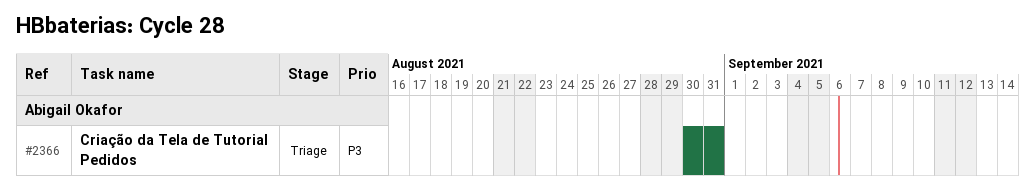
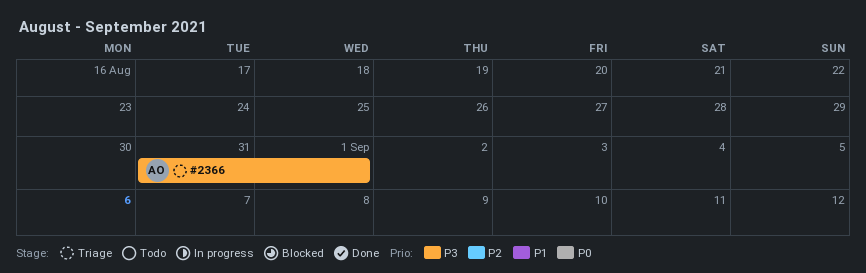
#2366, start: Aug 30 -> Aug 31
#2366, due: Aug 31 -> Sep 1

